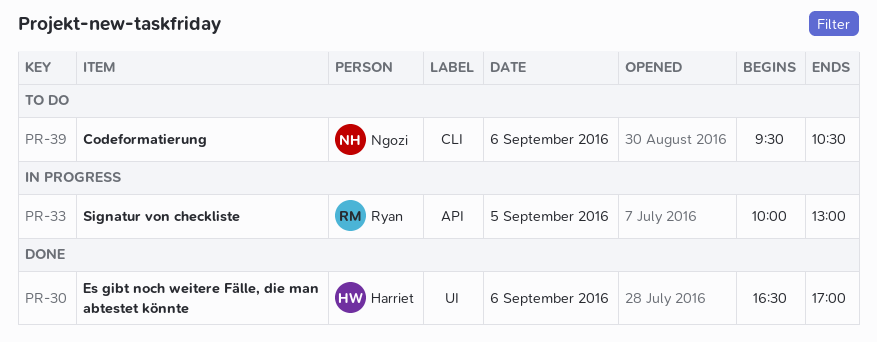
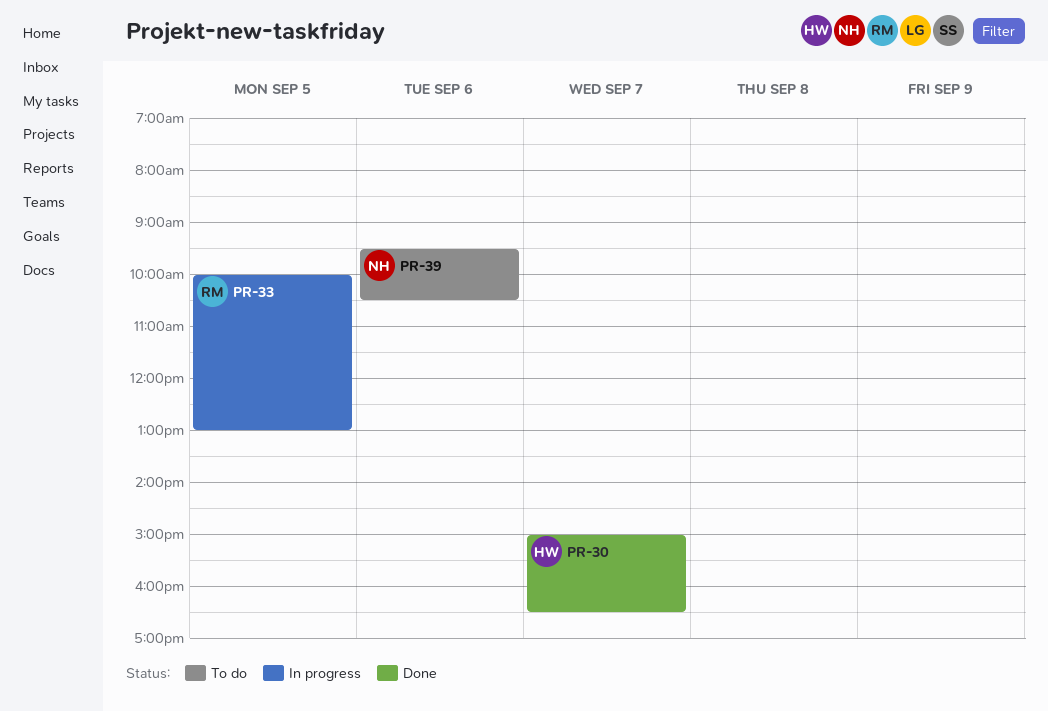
PR-30, day: Sep 6 -> Sep 7
PR-30, begins: 16:30 -> 15:00
PR-30, ends: 17:00 -> 16:30

